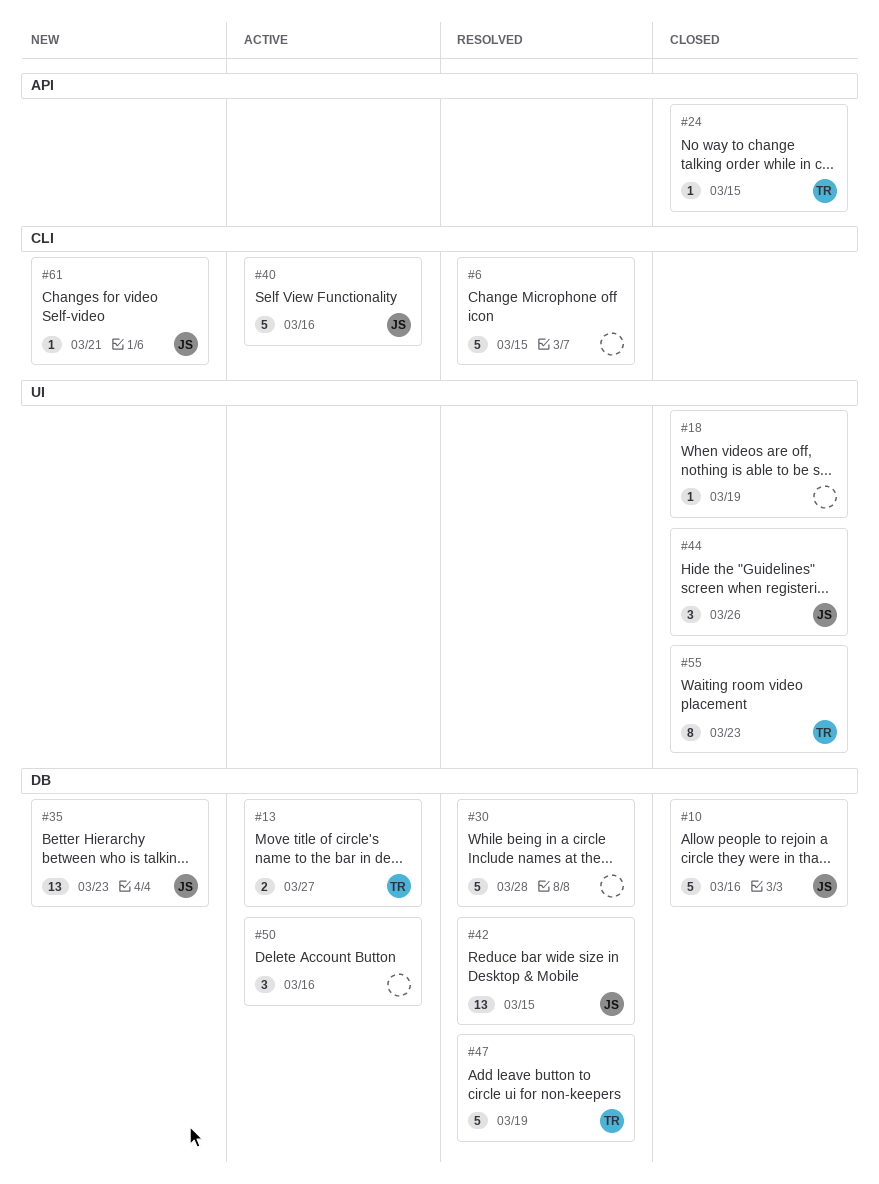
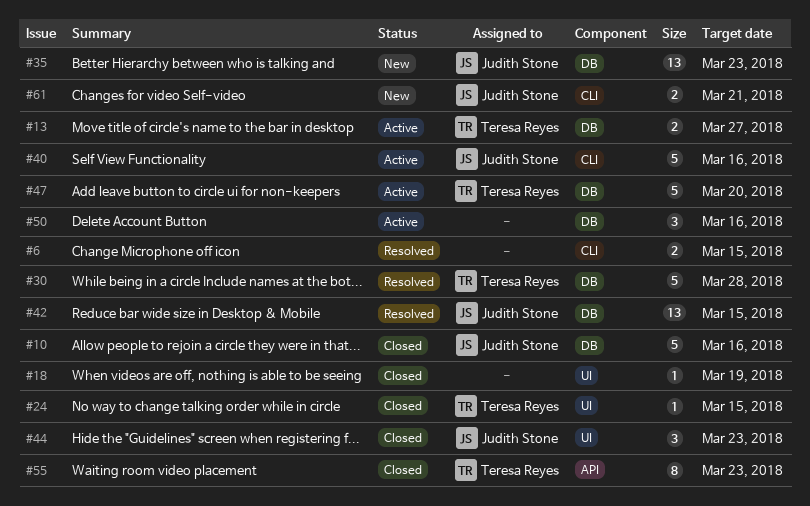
#6, estimate: 5 -> 2
#24, label: API -> UI
#30, owner: none -> Teresa Reyes
#44, due: Mar 26 -> Mar 23
#47, status: Resolved -> Active
#47, due: Mar 19 -> Mar 20
#55, label: UI -> API
#61, estimate: 1 -> 2

